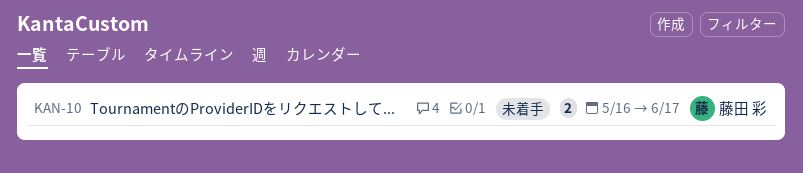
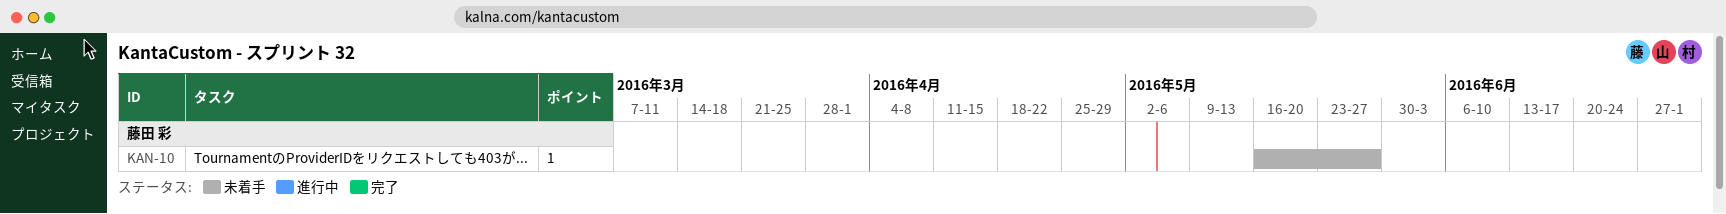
KAN-10, estimate: 2 -> 1
KAN-10, due: Jun 17 -> May 27

